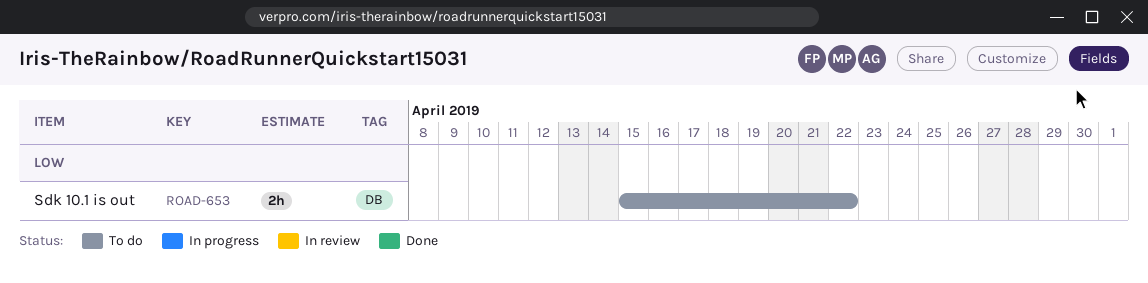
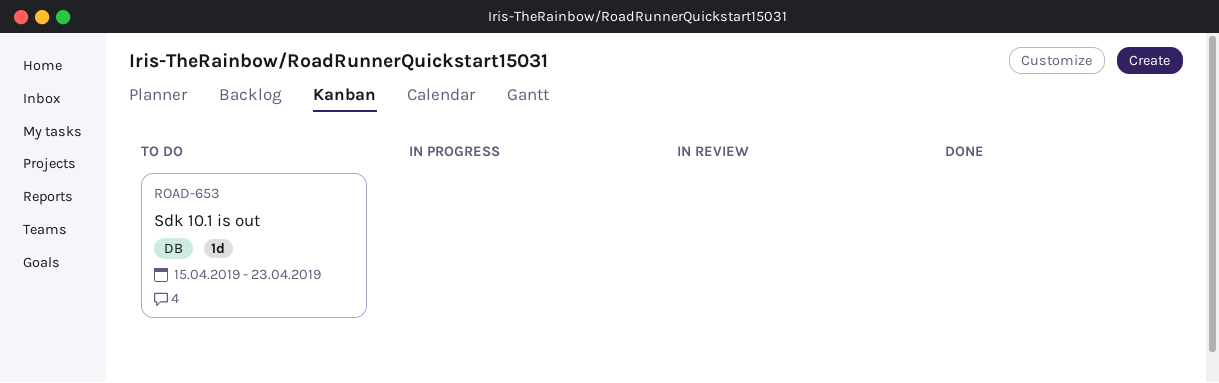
ROAD-653, estimate: 2h -> 1d
ROAD-653, due: Apr 22 -> Apr 23

